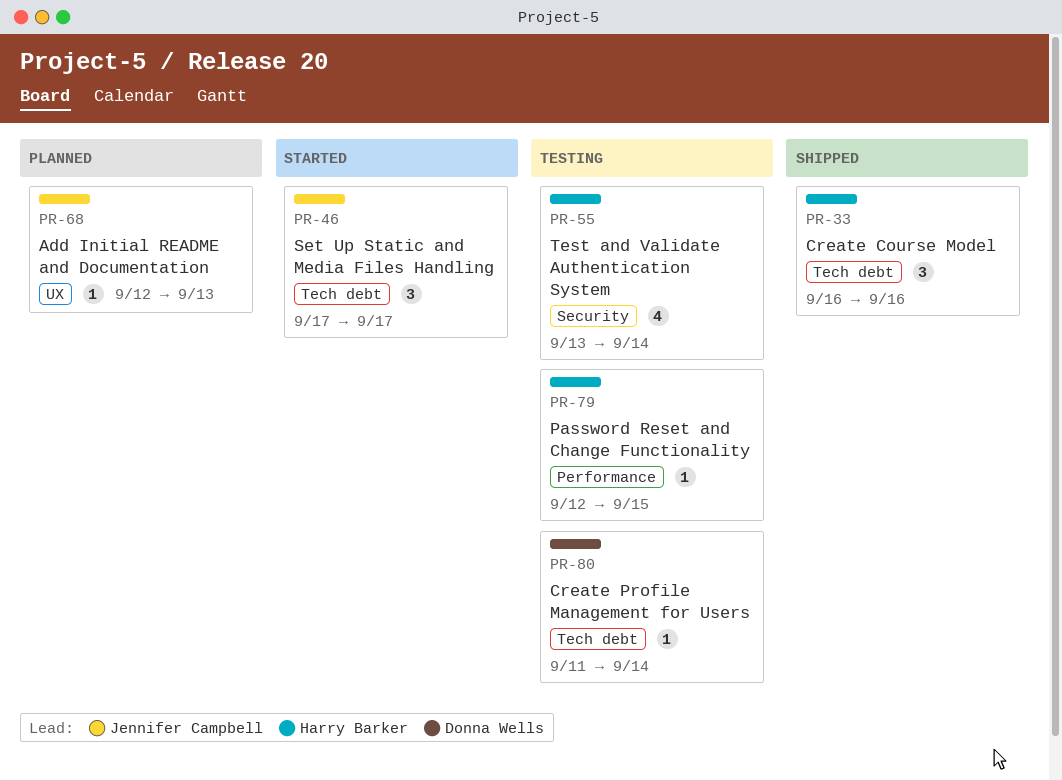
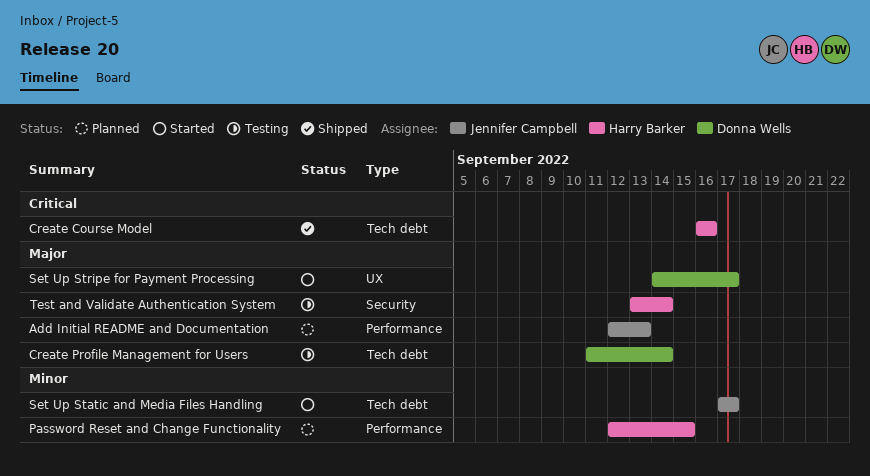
Add Initial README and Documentation, label: UX -> Performance
Password Reset and Change Functionality, status: Testing -> Planned
Set Up Stripe for Payment Processing: none -> present

